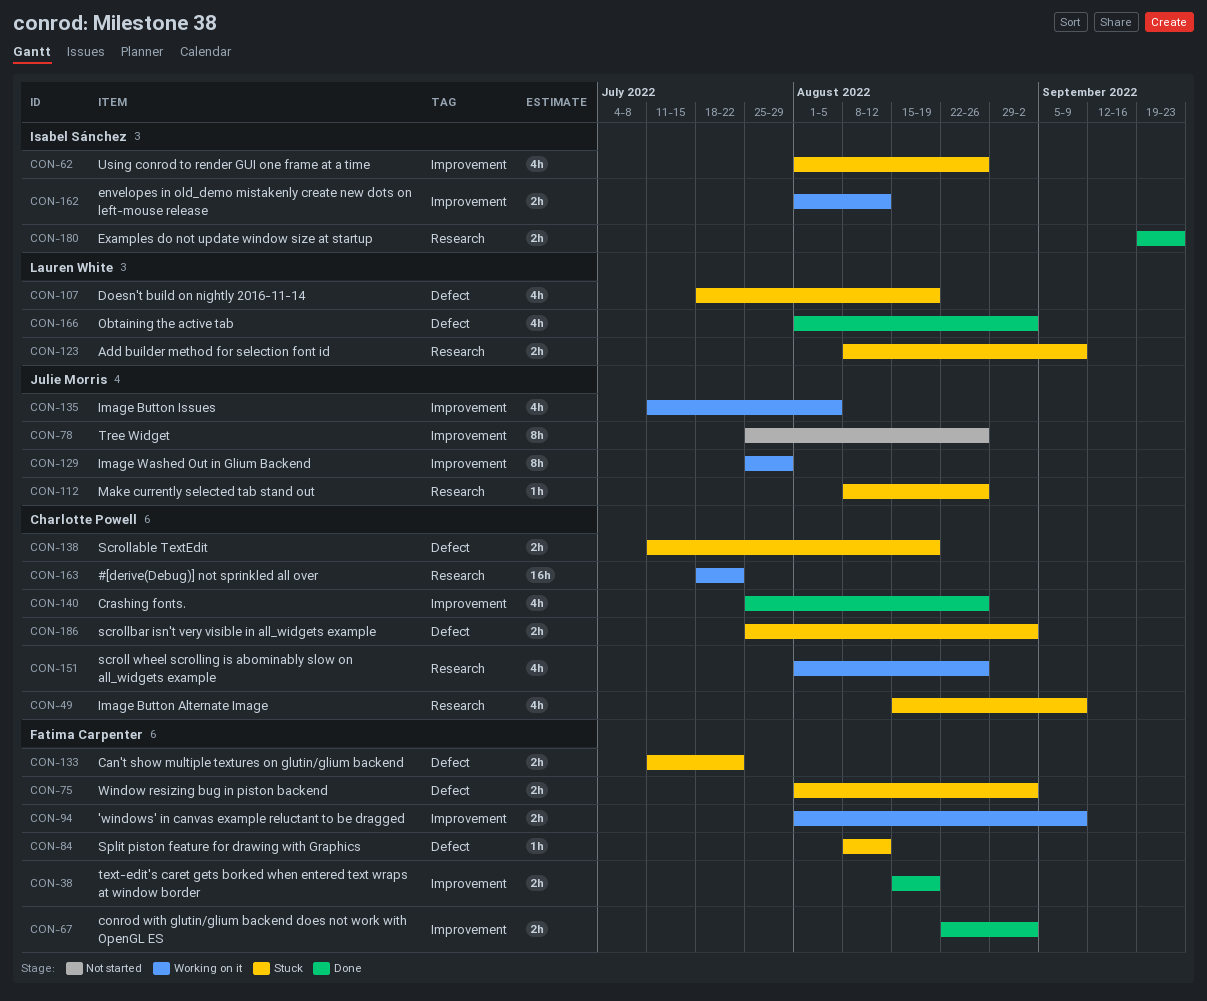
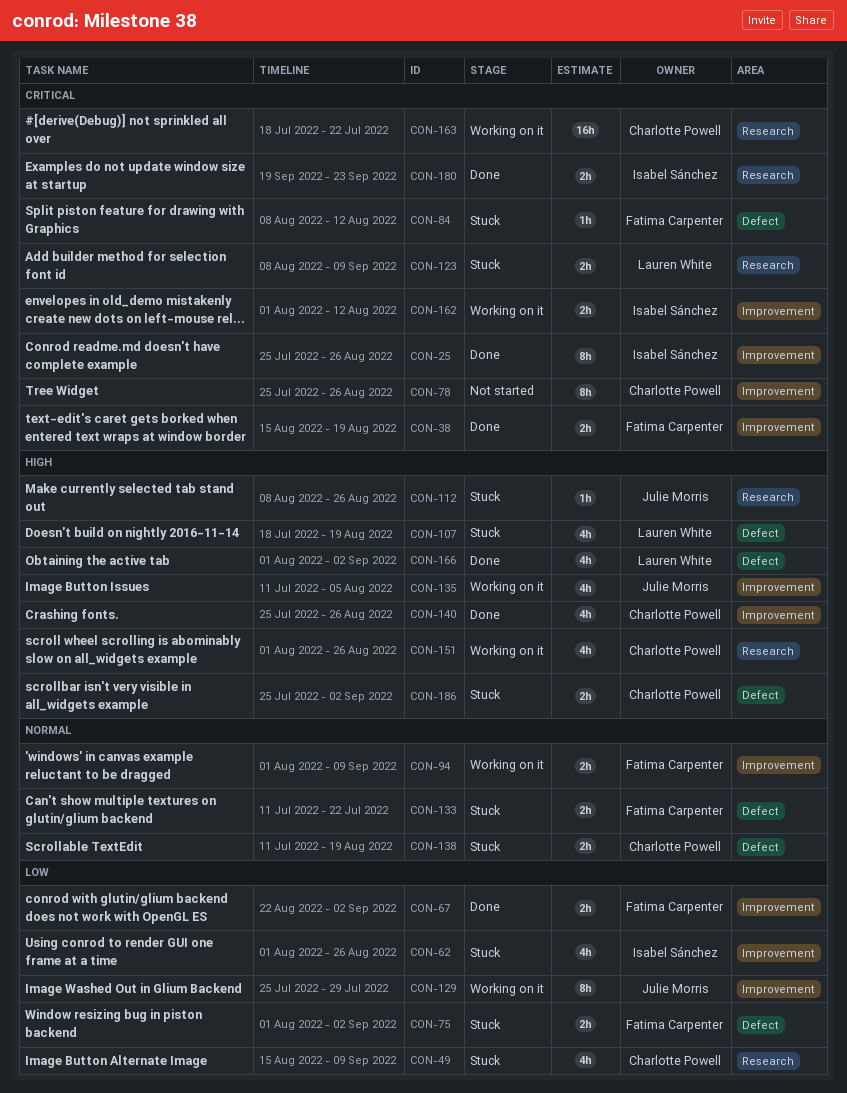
CON-25: none -> present
CON-78, owner: Julie Morris -> Charlotte Powell

